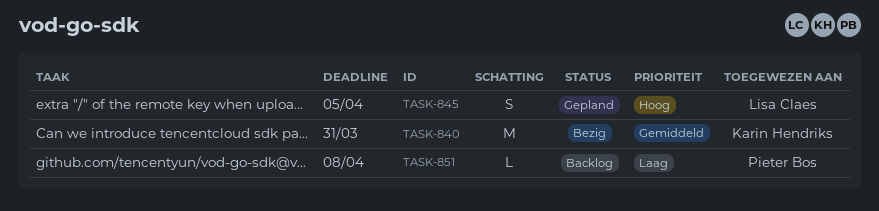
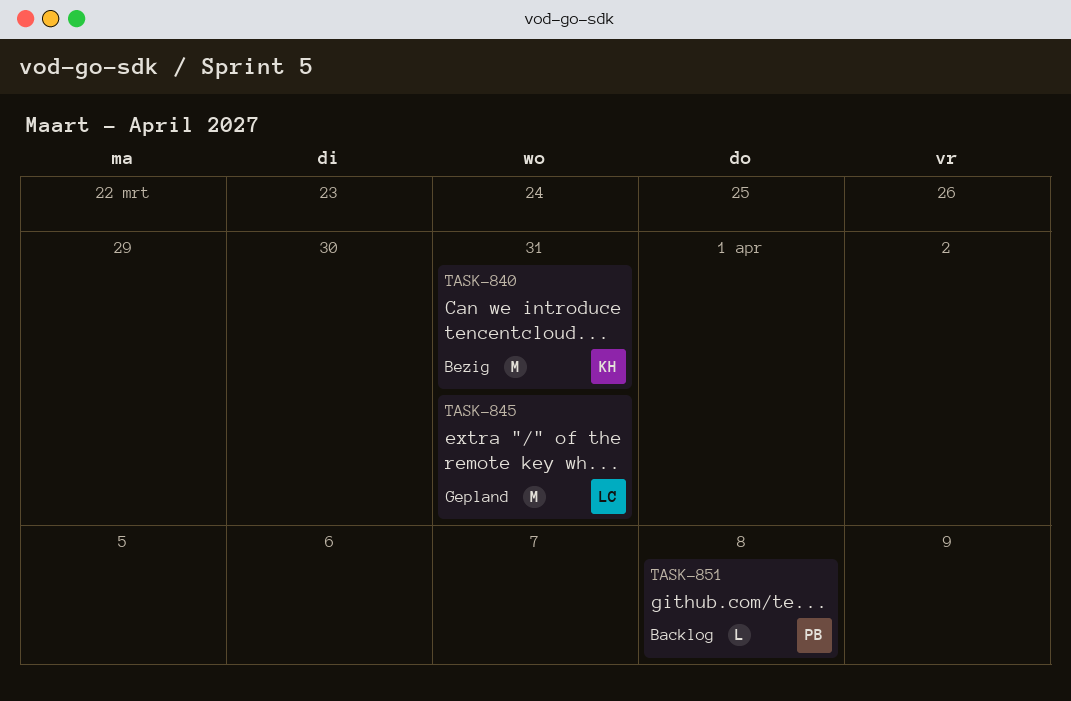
TASK-845, estimate: S -> M
TASK-845, due: Apr 5 -> Mar 31

